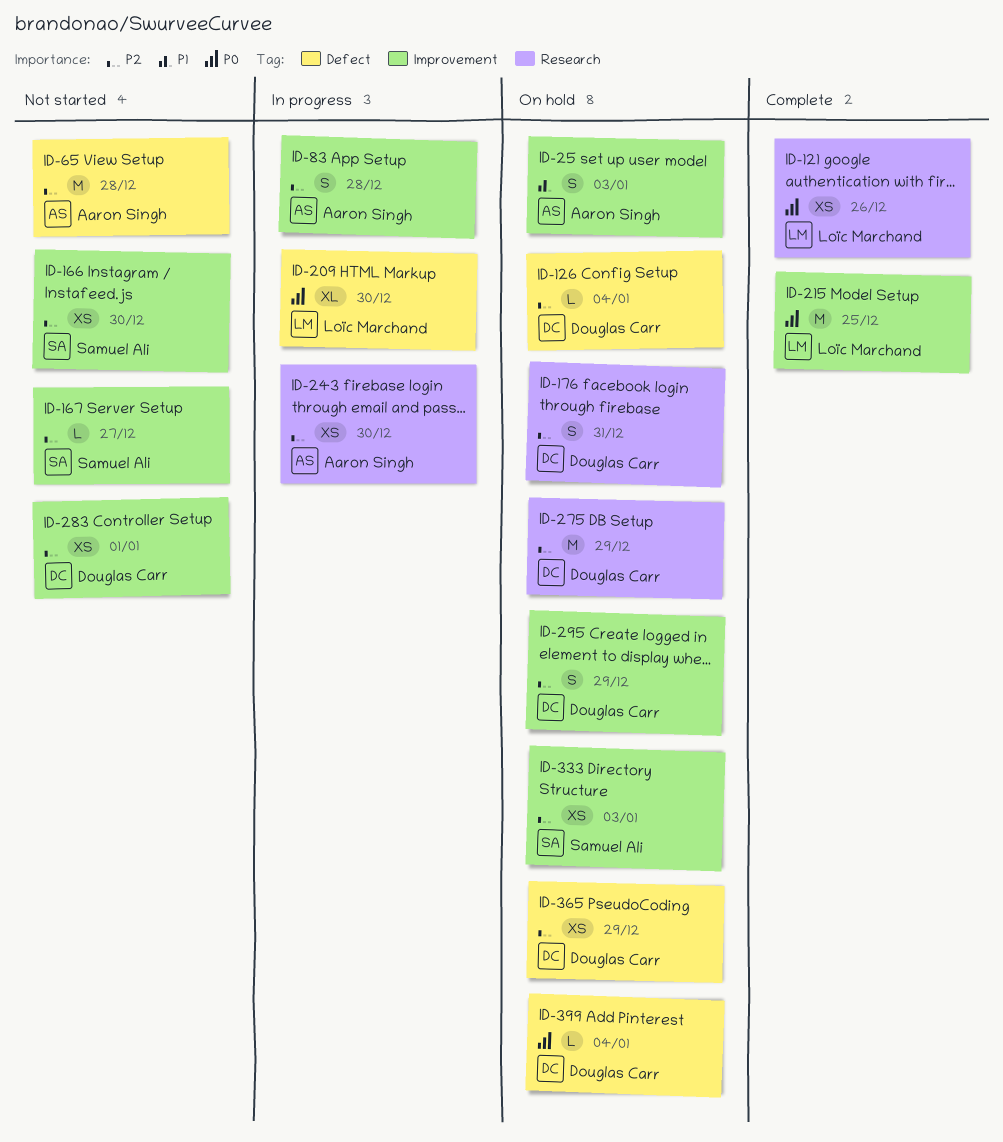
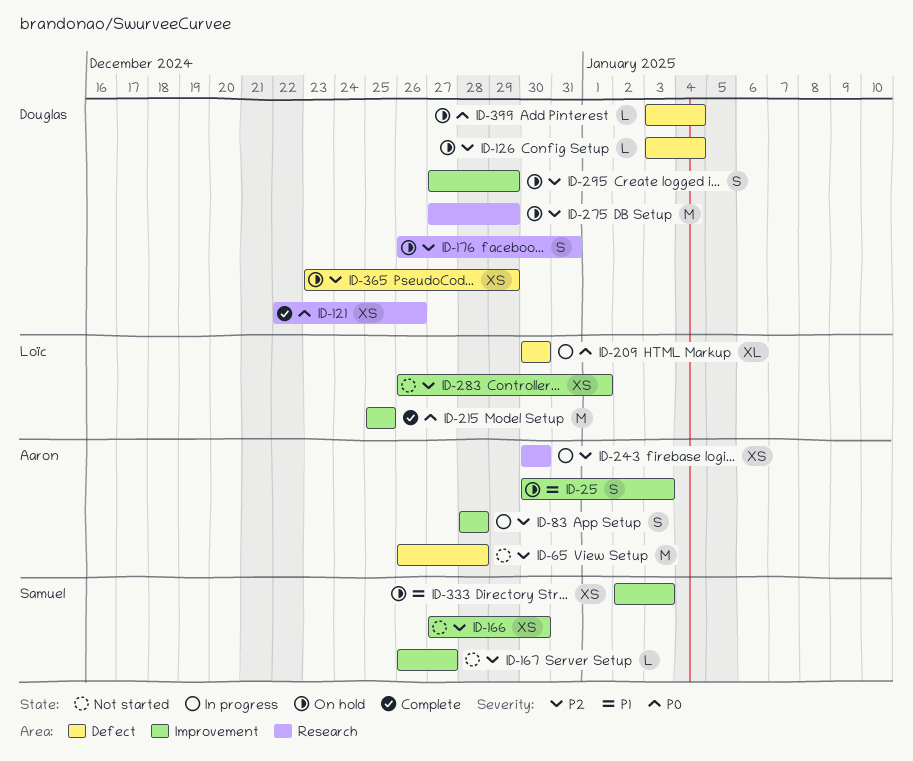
ID-121, owner: Loïc Marchand -> Douglas Carr
ID-283, owner: Douglas Carr -> Loïc Marchand
ID-333, priority: P2 -> P1

